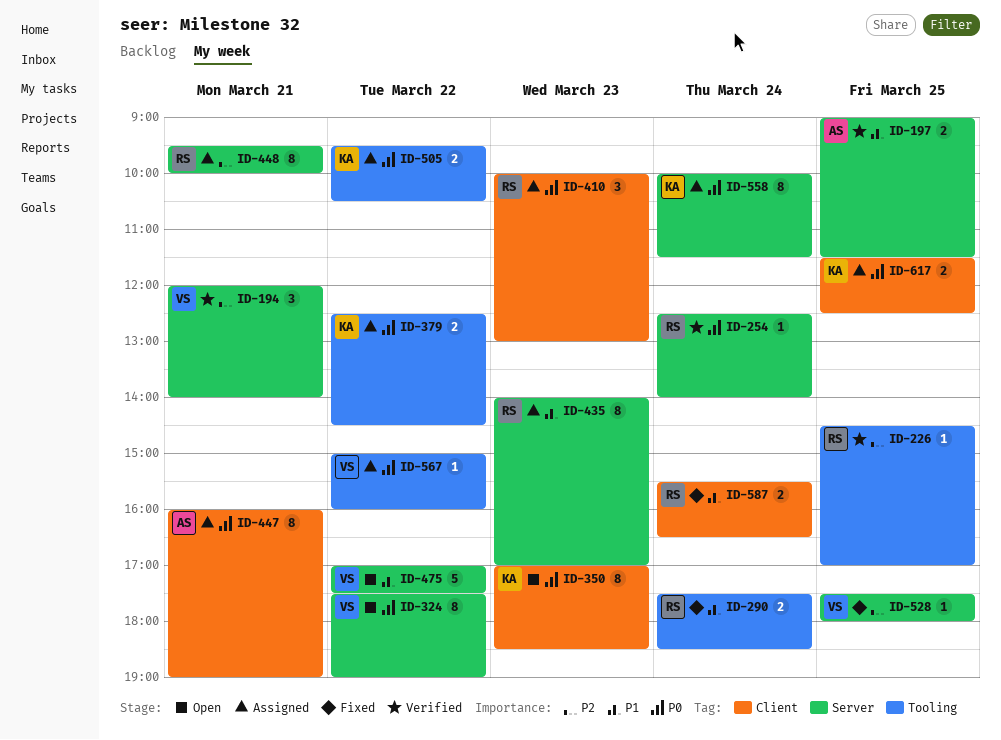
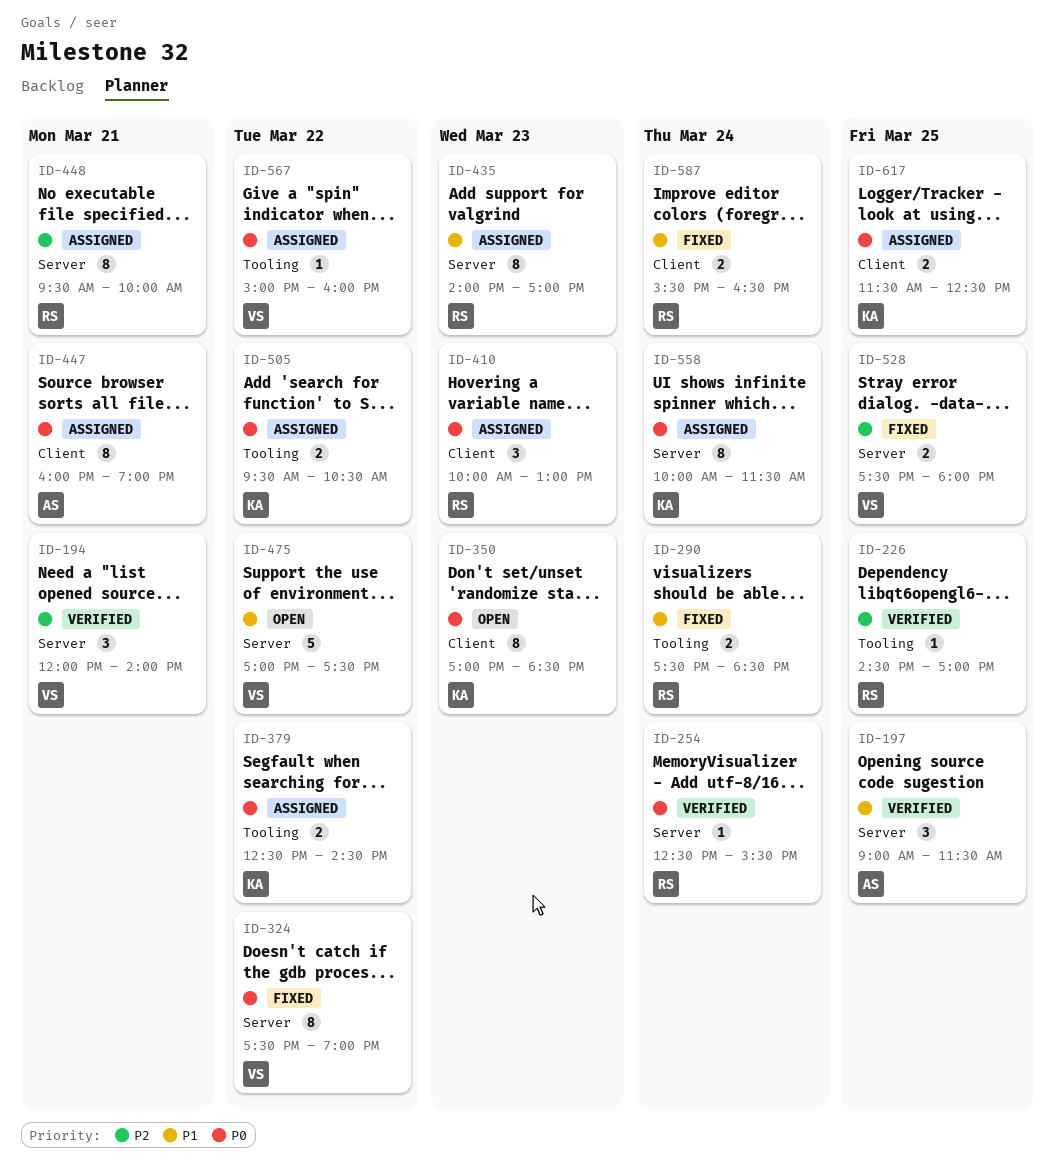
ID-197, estimate: 2 -> 3
ID-254, ends: 14:00 -> 15:30
ID-324, status: Open -> Fixed
ID-528, estimate: 1 -> 2

